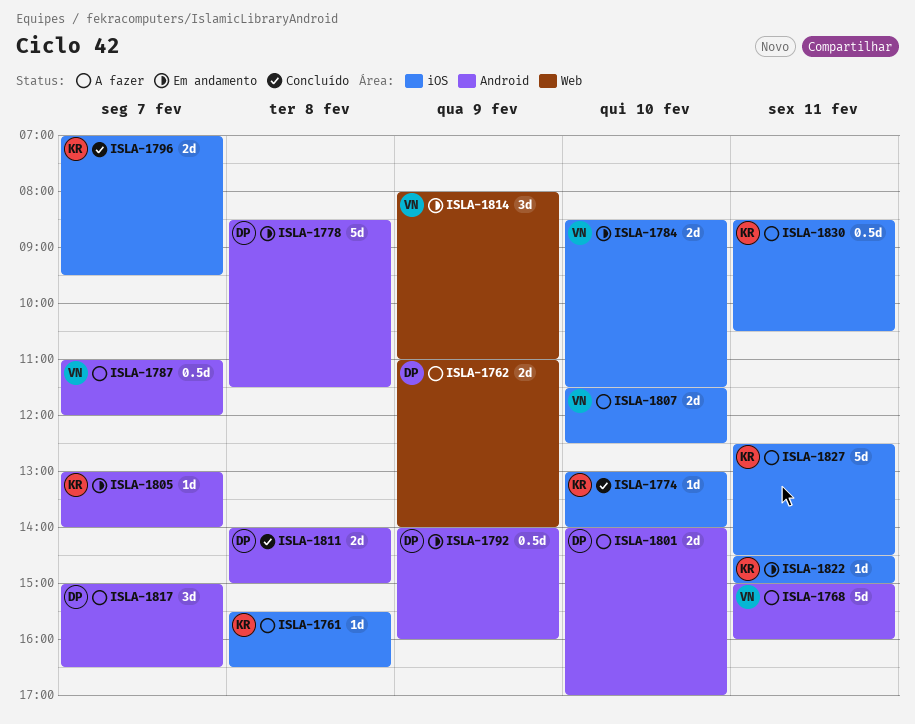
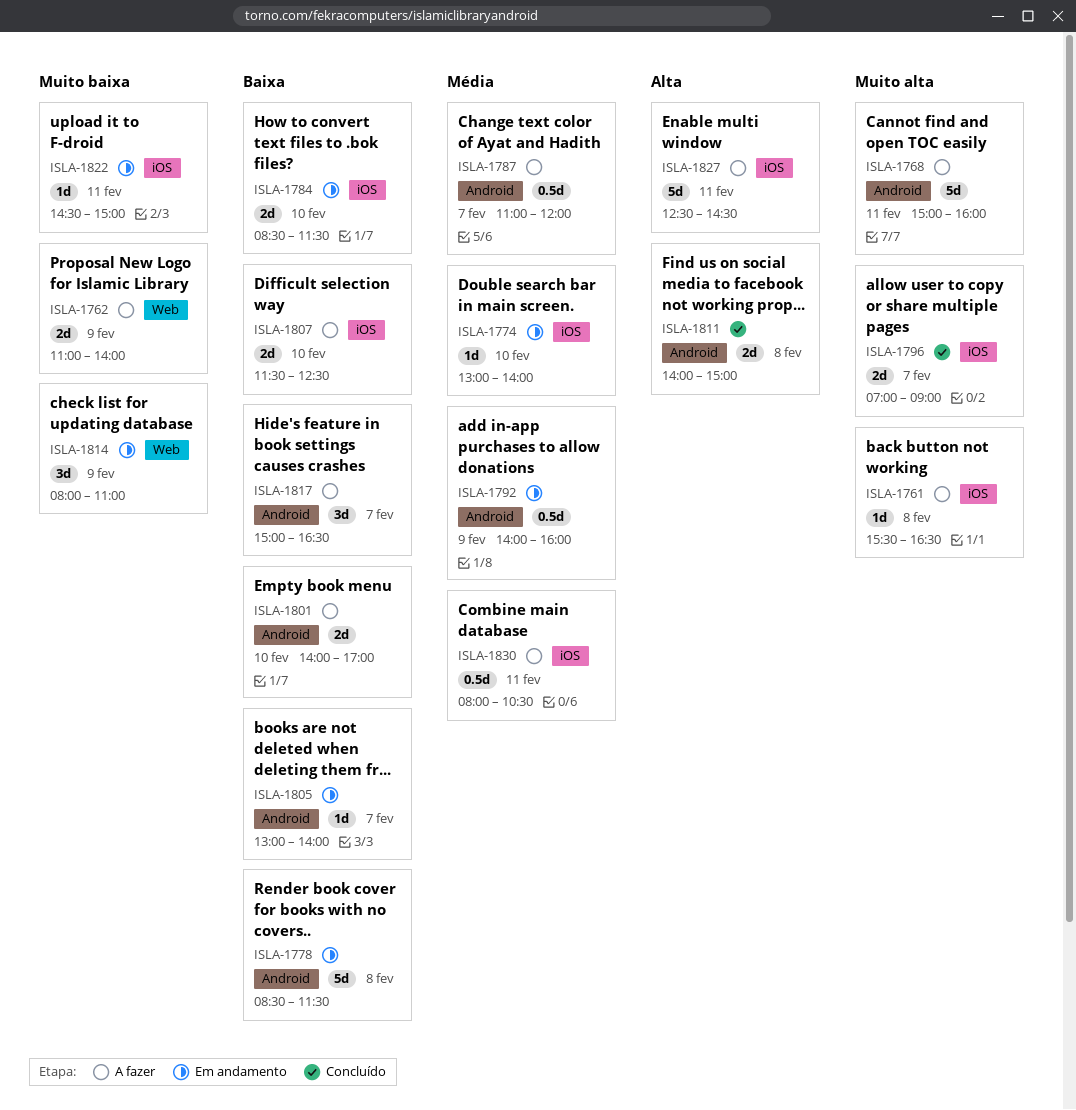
ISLA-1774, status: Concluído -> Em andamento
ISLA-1796, ends: 09:30 -> 09:00
ISLA-1830, begins: 08:30 -> 08:00

